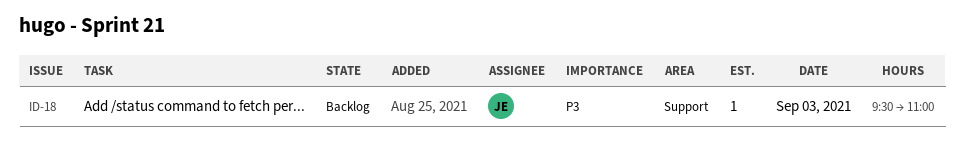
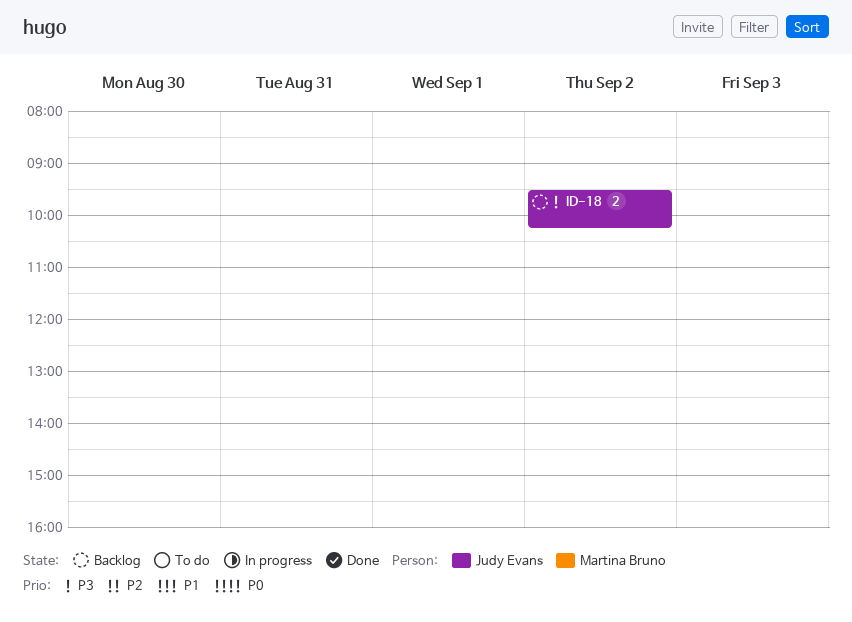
ID-18, estimate: 1 -> 2
ID-18, day: Sep 3 -> Sep 2
ID-18, ends: 11:00 -> 10:15

